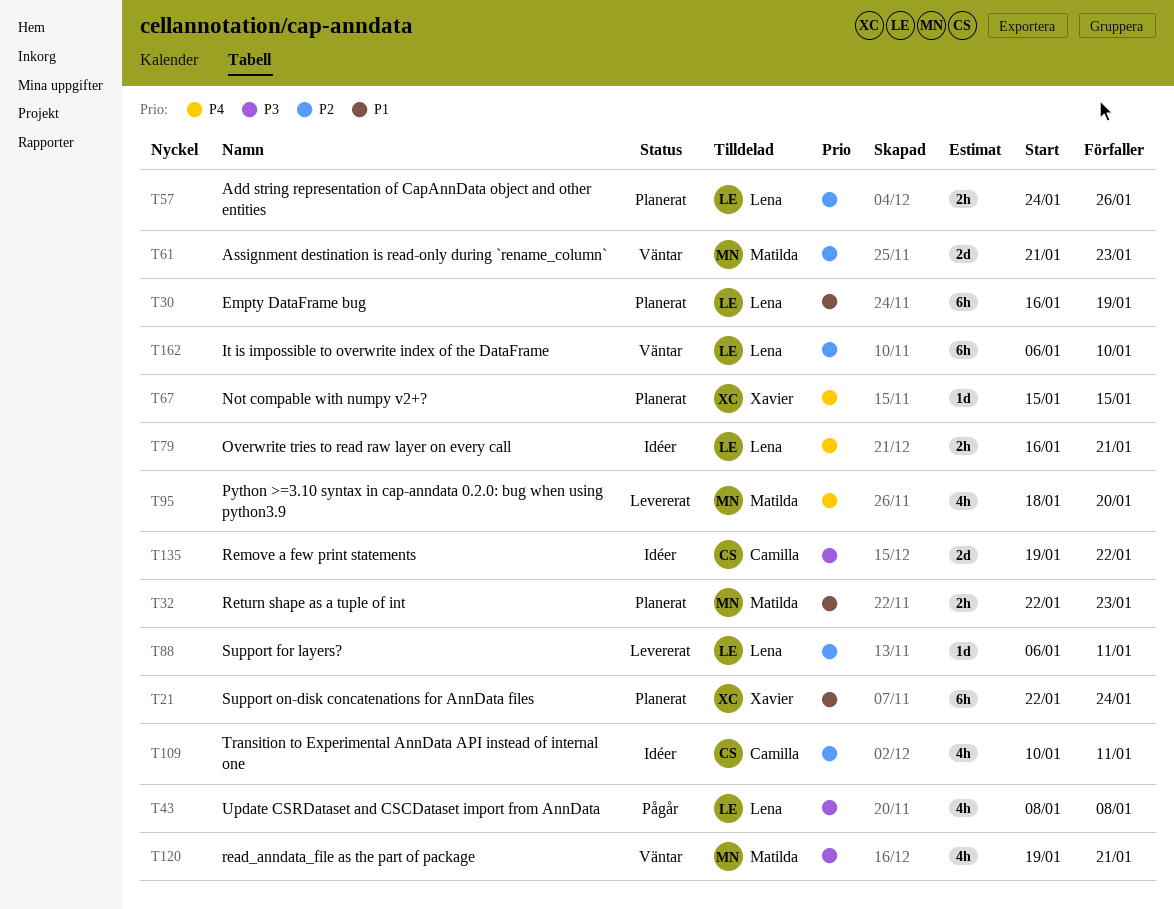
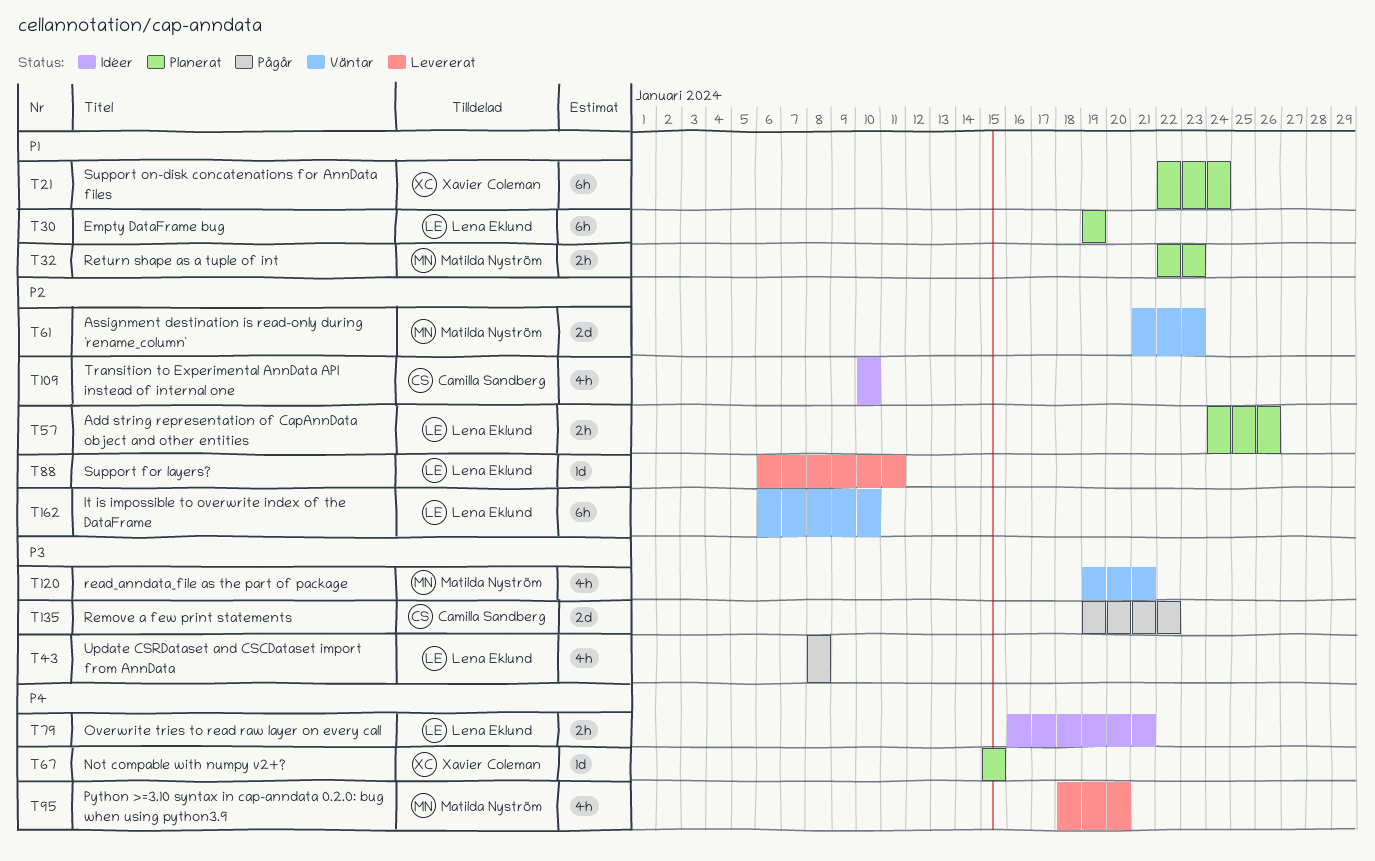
T30, start: Jan 16 -> Jan 19
T109, due: Jan 11 -> Jan 10
T135, status: Idéer -> Pågår

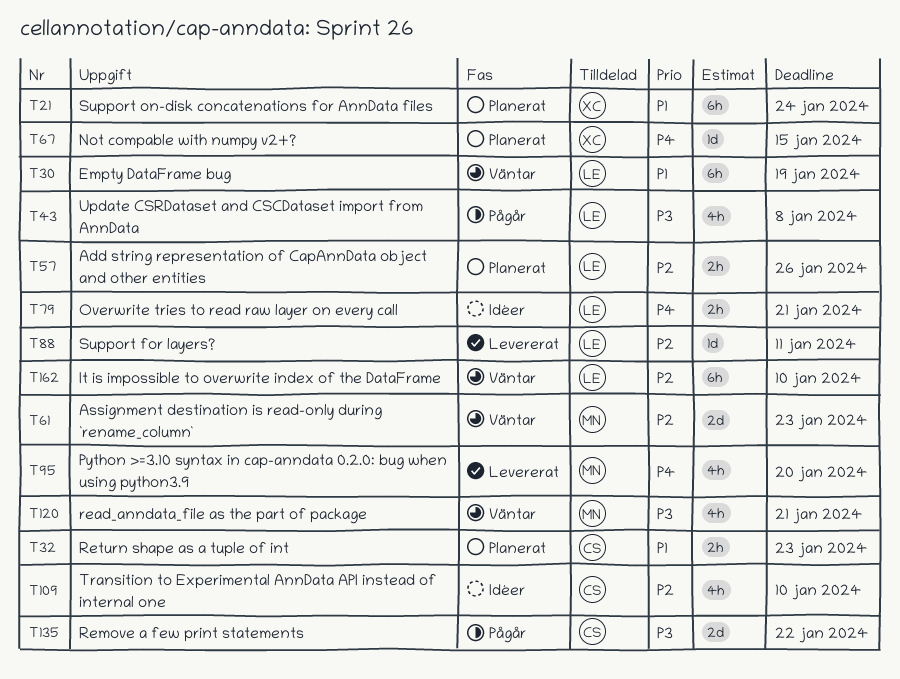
T30, status: Planerat -> Väntar
T32, owner: Matilda Nyström -> Camilla Sandberg

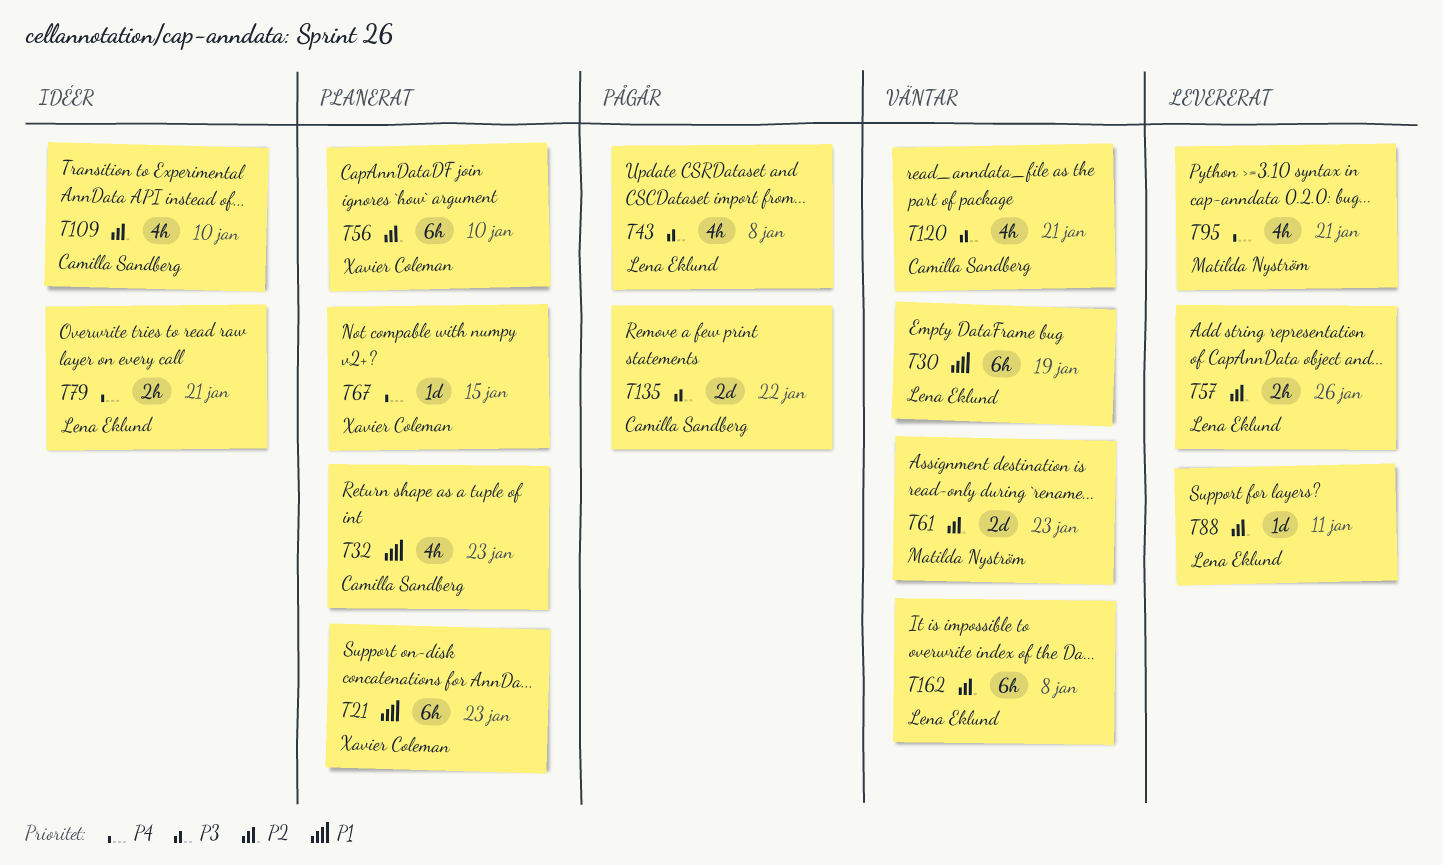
T21, due: Jan 24 -> Jan 23
T32, estimate: 2h -> 4h
T56: none -> present
T57, status: Planerat -> Levererat
T95, due: Jan 20 -> Jan 21
T120, owner: Matilda Nyström -> Camilla Sandberg
T162, due: Jan 10 -> Jan 8

